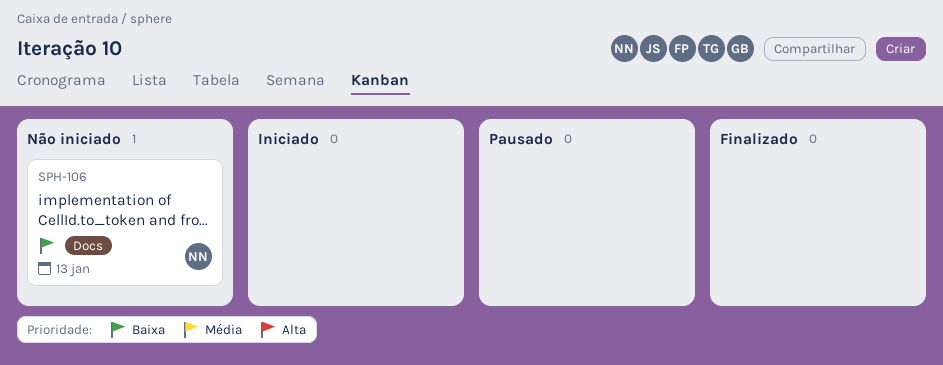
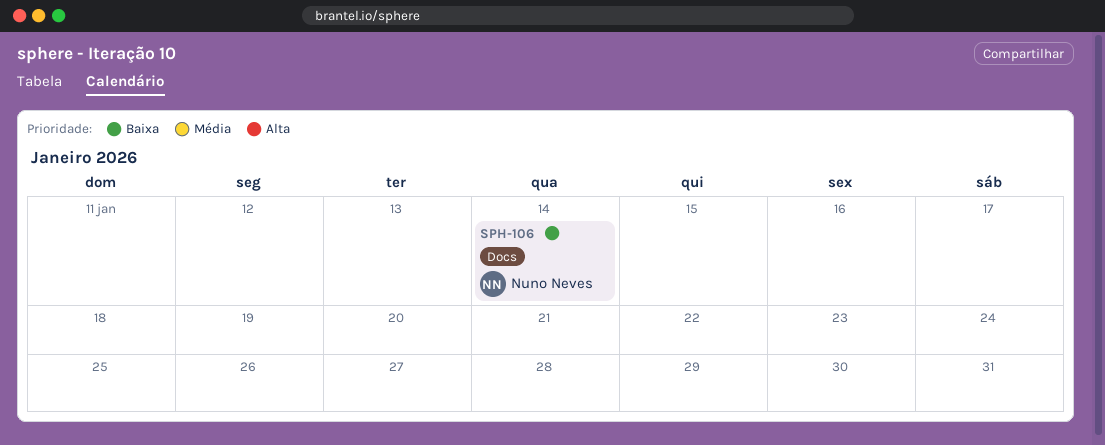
SPH-106, due: Jan 13 -> Jan 14

